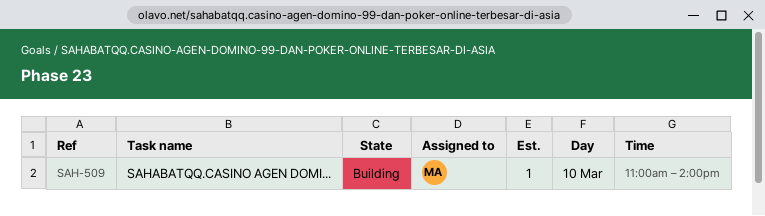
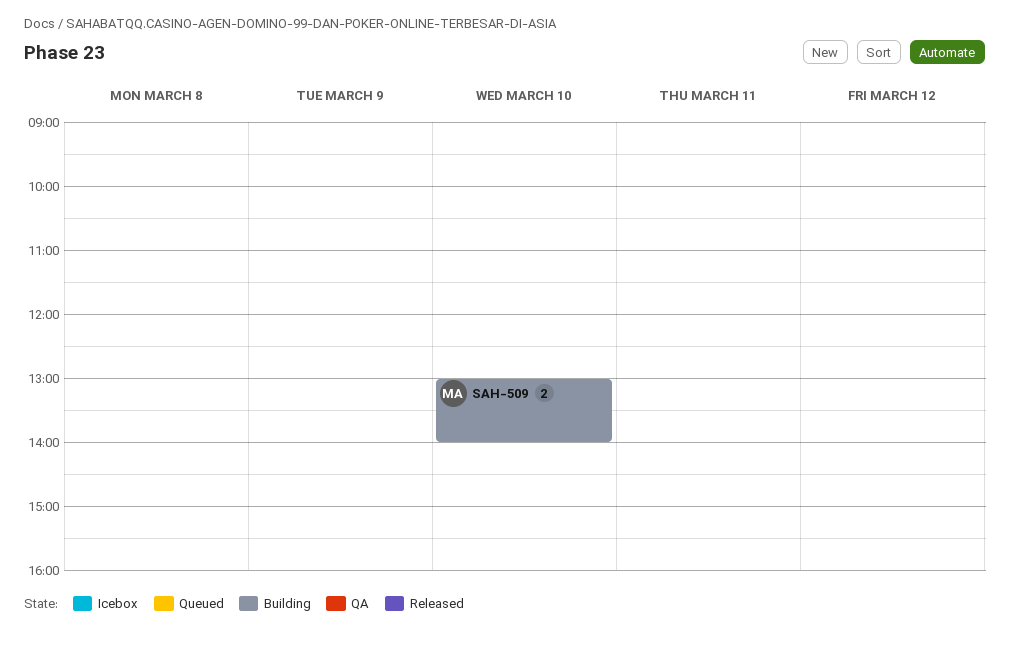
SAH-509, estimate: 1 -> 2
SAH-509, begins: 11:00 -> 13:00

